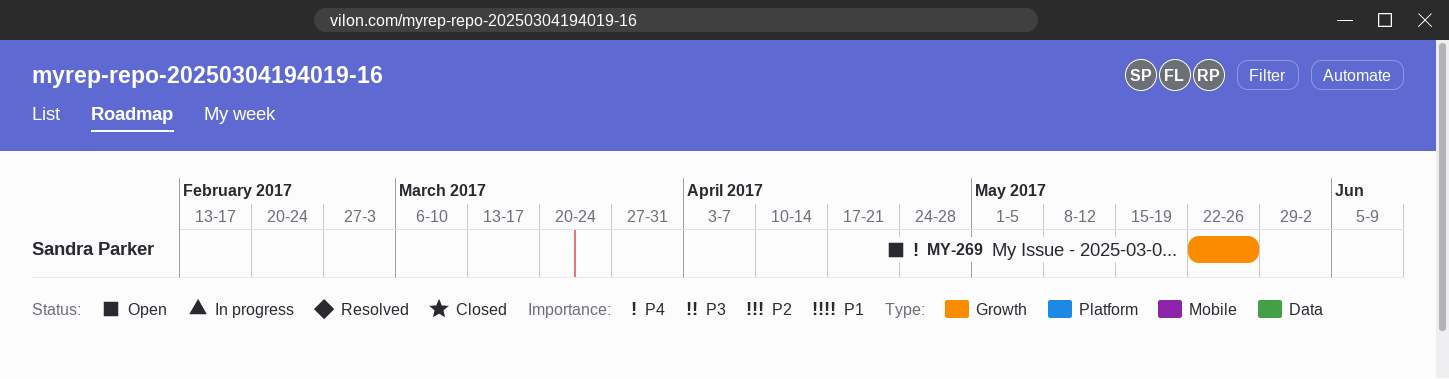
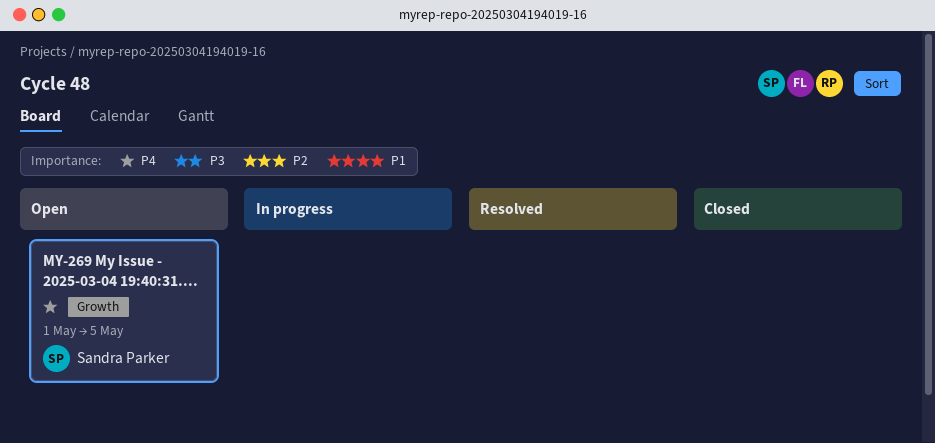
MY-269, start: May 22 -> May 1
MY-269, due: May 26 -> May 5

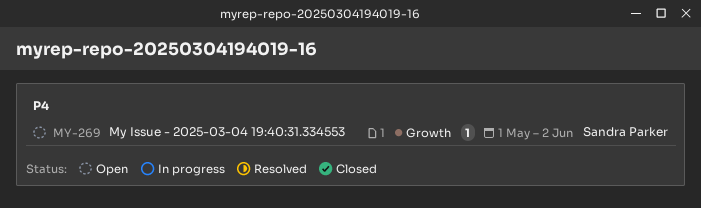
MY-269, due: May 5 -> Jun 2

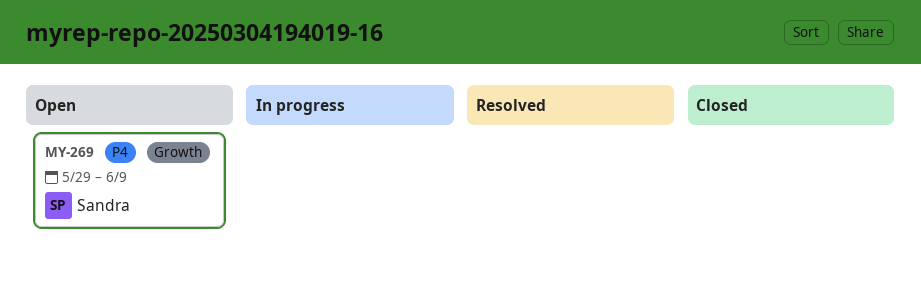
MY-269, start: May 1 -> May 29
MY-269, due: Jun 2 -> Jun 9

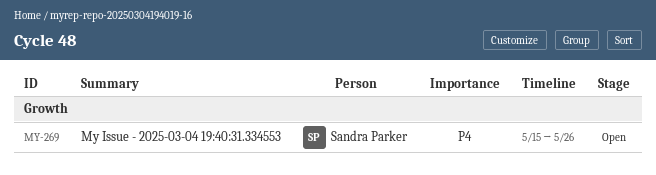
MY-269, start: May 29 -> May 15
MY-269, due: Jun 9 -> May 26

